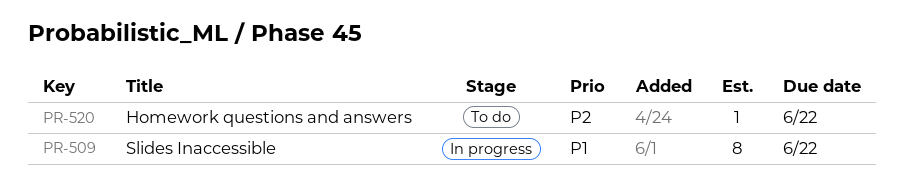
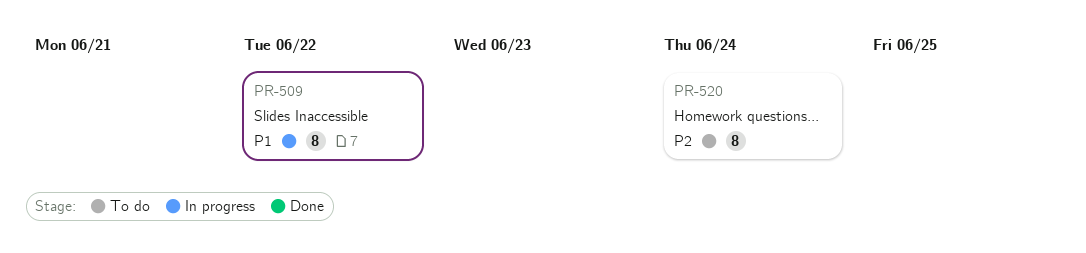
PR-520, estimate: 1 -> 8
PR-520, due: Jun 22 -> Jun 24

